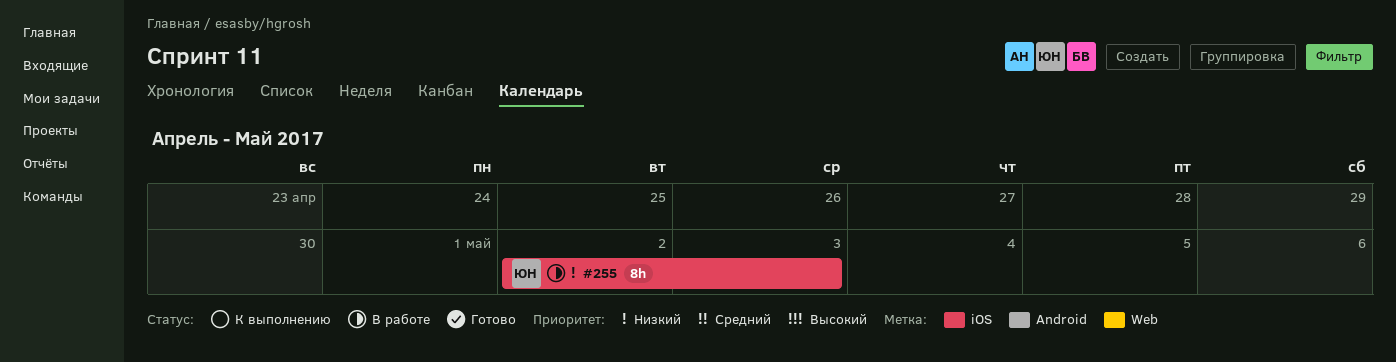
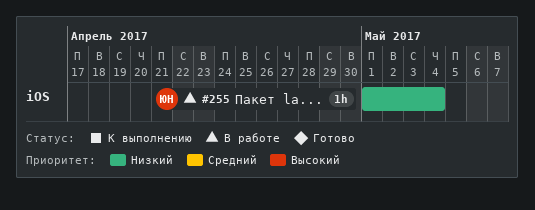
#255, estimate: 8h -> 1h
#255, start: May 2 -> May 1
#255, due: May 3 -> May 4

